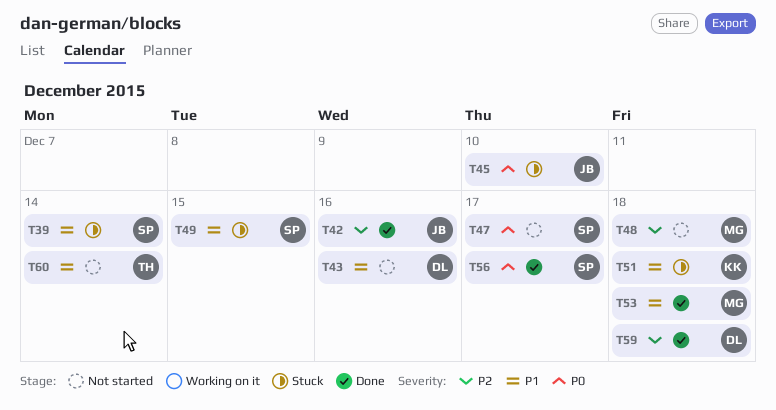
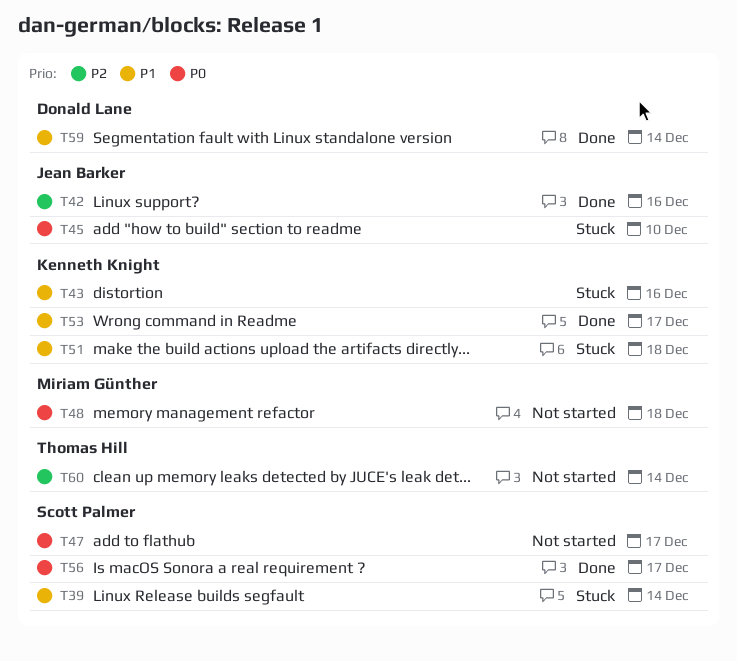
T43, status: Not started -> Stuck
T43, owner: Donald Lane -> Kenneth Knight
T48, priority: P2 -> P0
T49: present -> none
T53, owner: Miriam Günther -> Kenneth Knight
T53, due: Dec 18 -> Dec 17
T59, priority: P2 -> P1
T59, due: Dec 18 -> Dec 14
T60, priority: P1 -> P2

